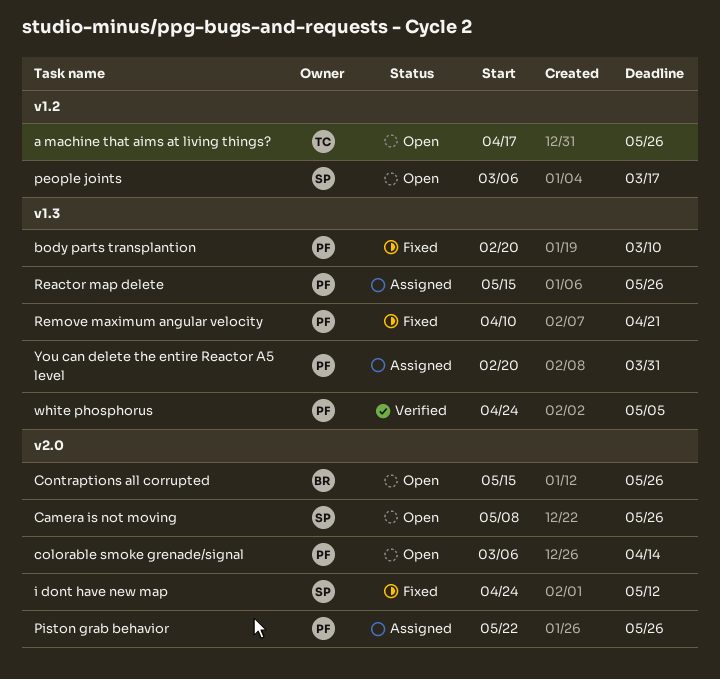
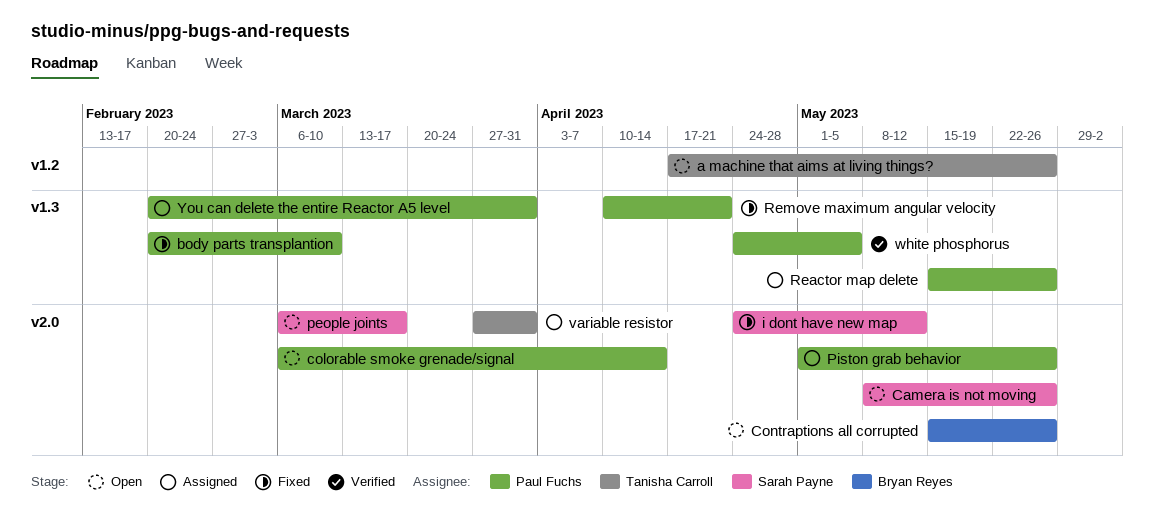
people joints, label: v1.2 -> v2.0
Piston grab behavior, start: May 22 -> May 1
variable resistor: none -> present

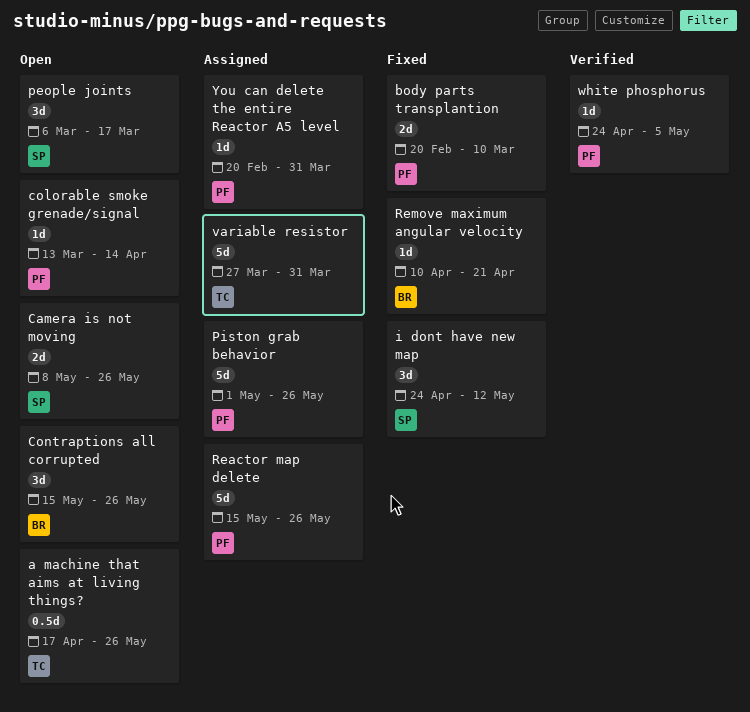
colorable smoke grenade/signal, start: Mar 6 -> Mar 13
Remove maximum angular velocity, owner: Paul Fuchs -> Bryan Reyes

